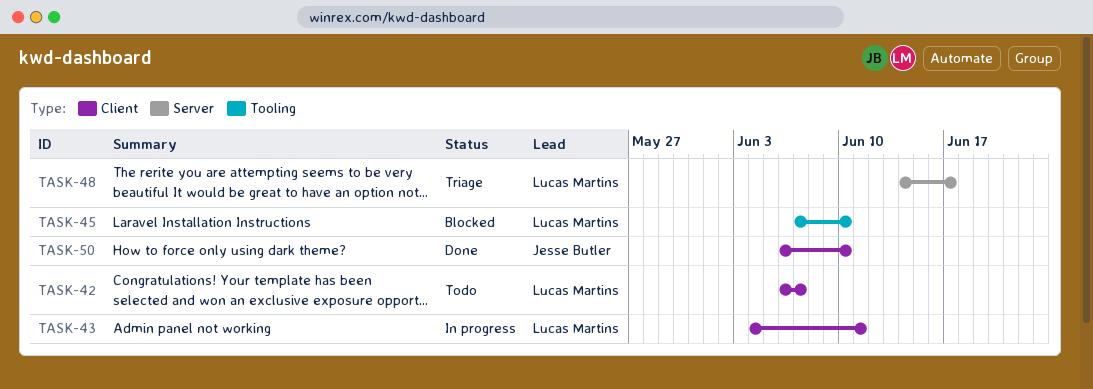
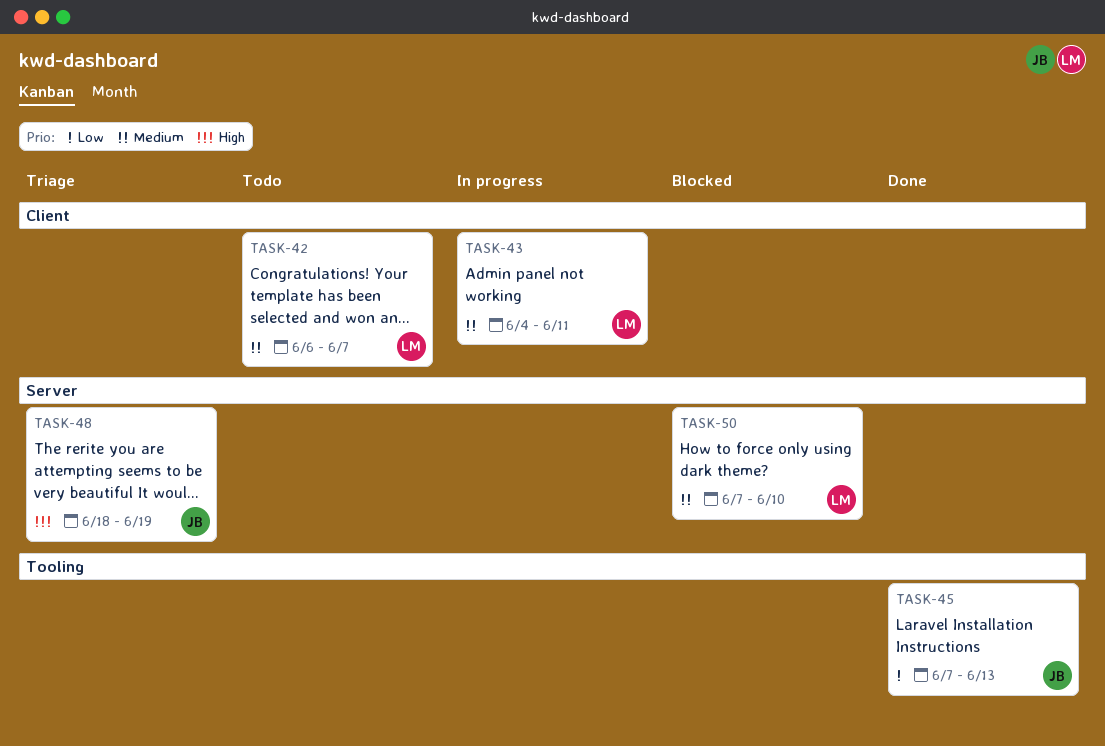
TASK-45, status: Blocked -> Done
TASK-45, owner: Lucas Martins -> Jesse Butler
TASK-45, due: Jun 10 -> Jun 13
TASK-48, owner: Lucas Martins -> Jesse Butler
TASK-48, start: Jun 14 -> Jun 18
TASK-48, due: Jun 17 -> Jun 19
TASK-50, status: Done -> Blocked
TASK-50, owner: Jesse Butler -> Lucas Martins
TASK-50, label: Client -> Server
TASK-50, start: Jun 6 -> Jun 7

